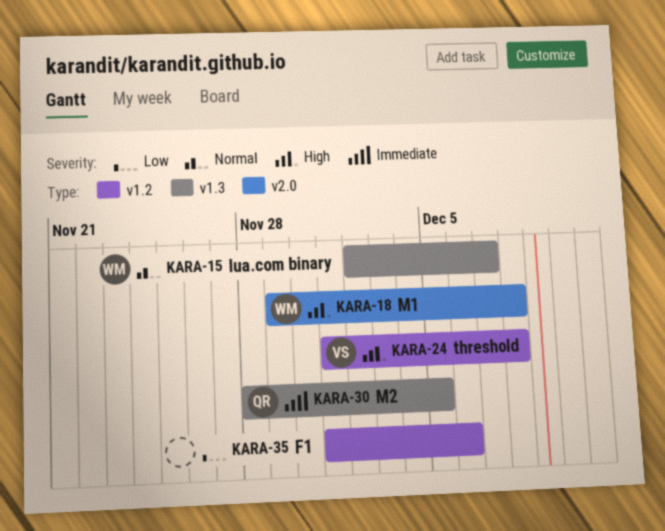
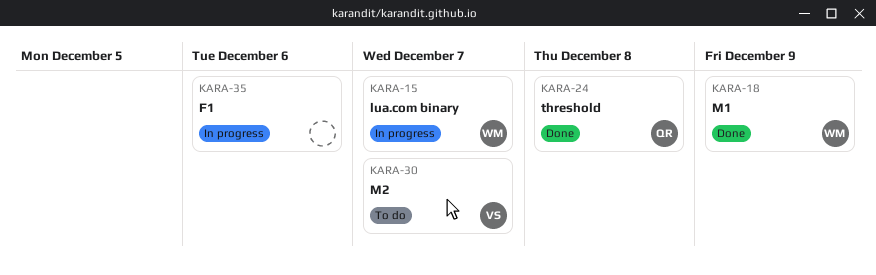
KARA-18, due: Dec 8 -> Dec 9
KARA-24, owner: VS -> QR
KARA-30, owner: QR -> VS
KARA-30, due: Dec 5 -> Dec 7

